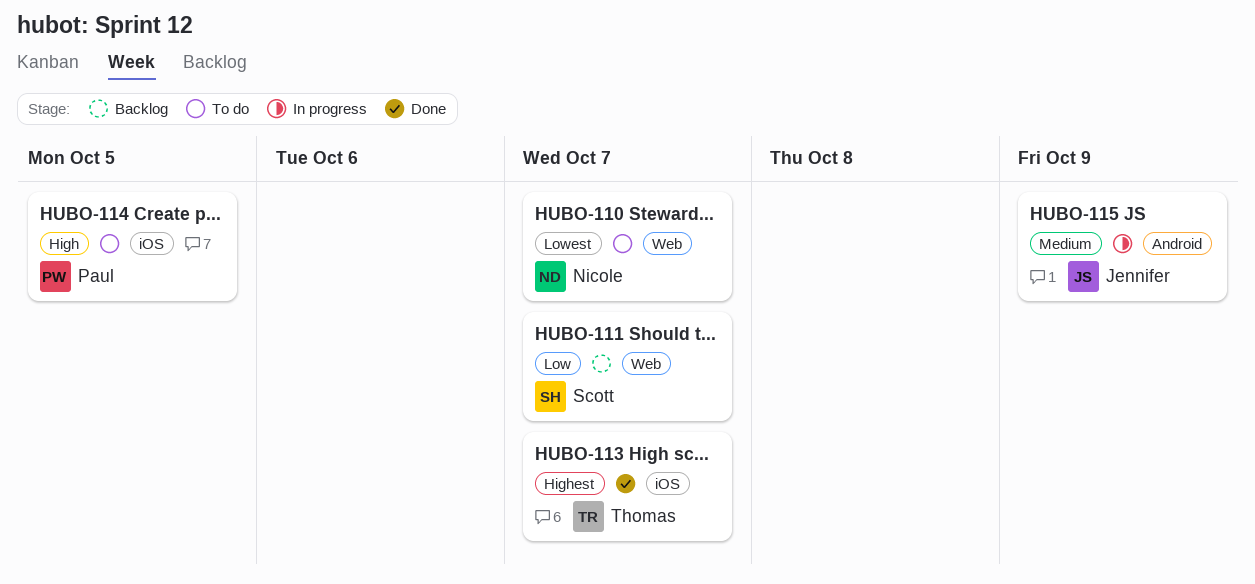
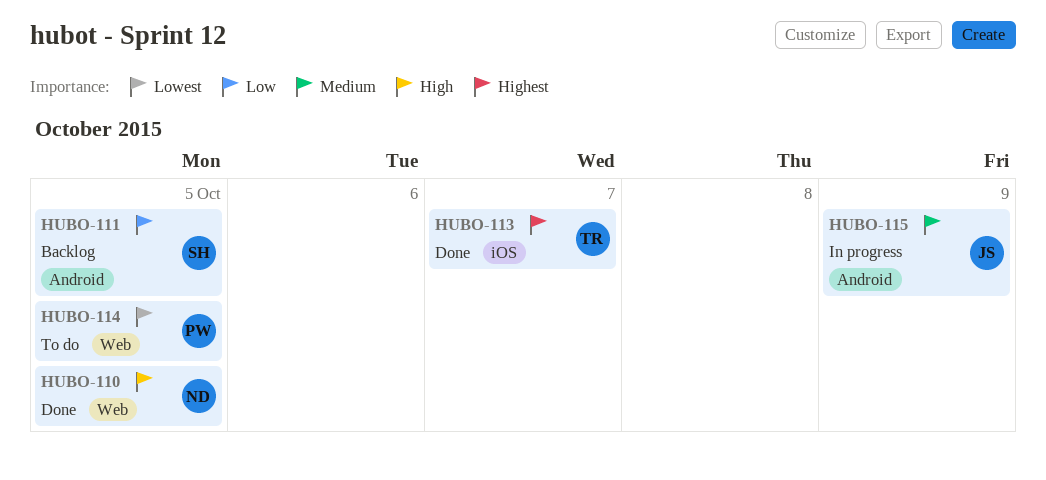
HUBO-110, status: To do -> Done
HUBO-110, priority: Lowest -> High
HUBO-110, due: Oct 7 -> Oct 5
HUBO-111, label: Web -> Android
HUBO-111, due: Oct 7 -> Oct 5
HUBO-114, priority: High -> Lowest
HUBO-114, label: iOS -> Web

